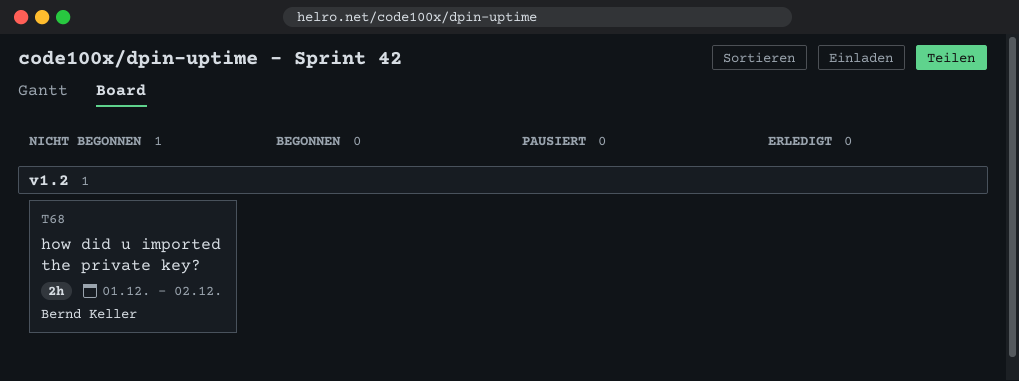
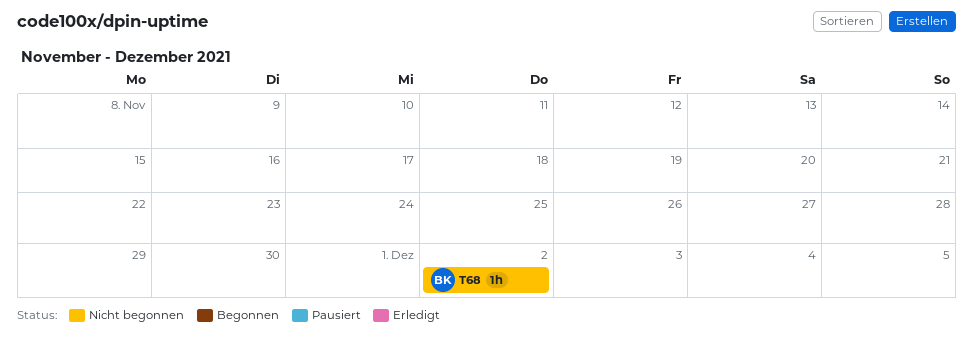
T68, estimate: 2h -> 1h
T68, start: Dec 1 -> Dec 2

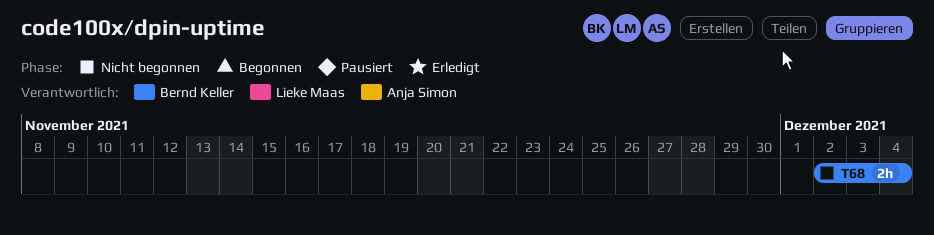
T68, estimate: 1h -> 2h
T68, due: Dec 2 -> Dec 4

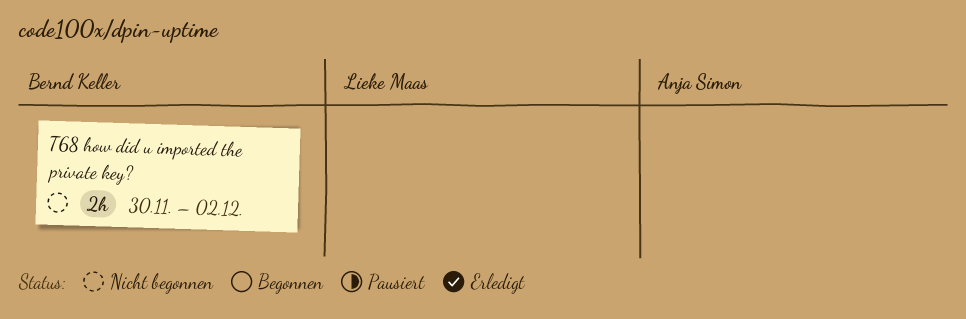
T68, start: Dec 2 -> Nov 30
T68, due: Dec 4 -> Dec 2

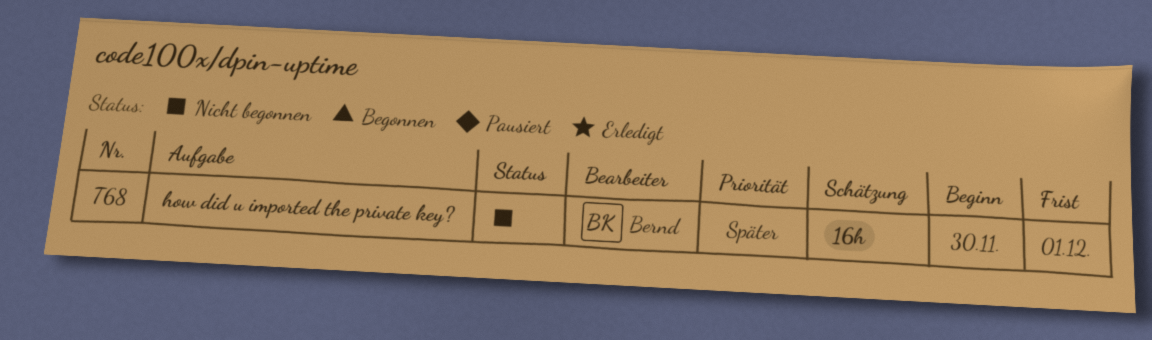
T68, estimate: 2h -> 16h
T68, due: Dec 2 -> Dec 1

